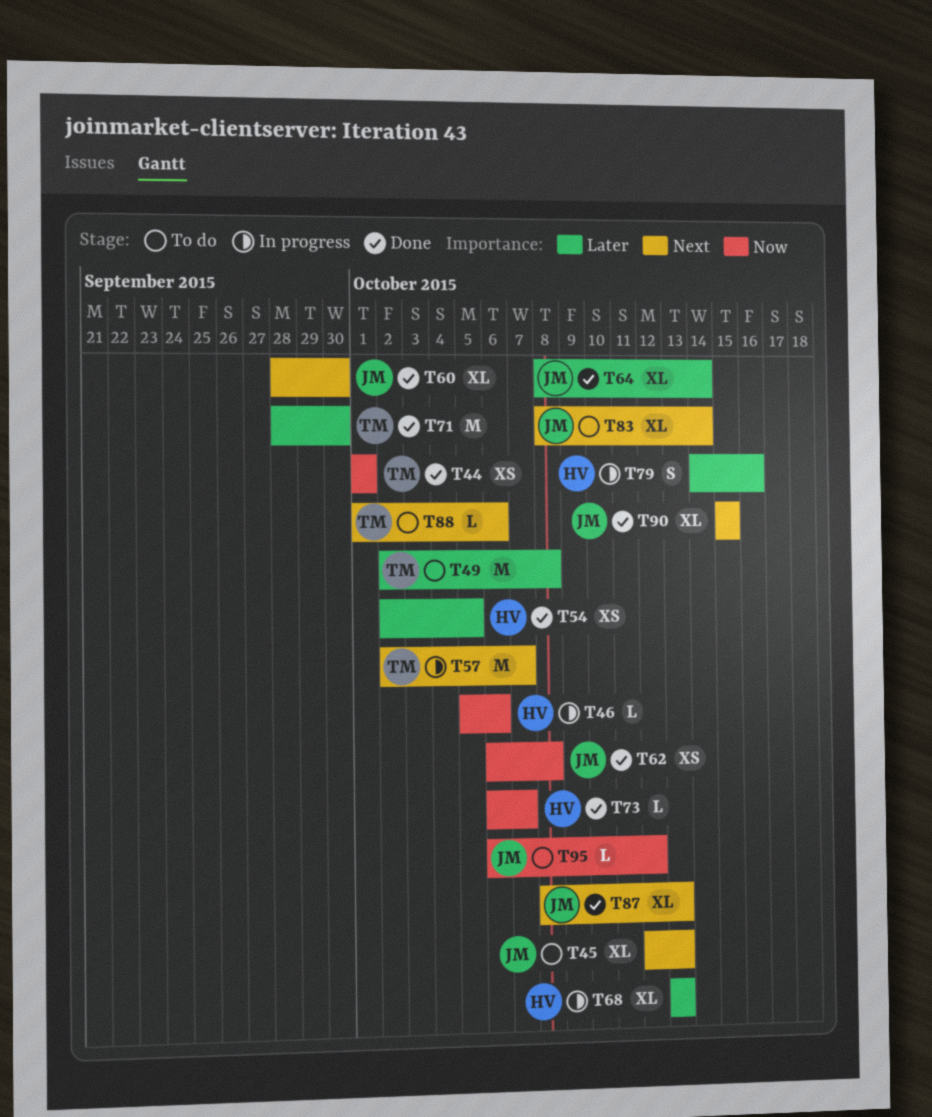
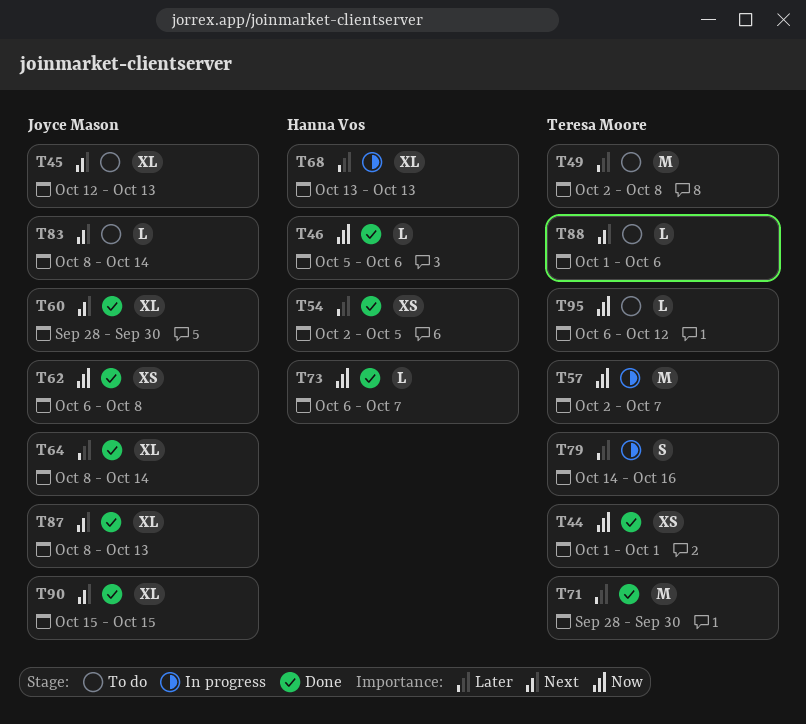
T46, status: In progress -> Done
T57, priority: Next -> Now
T79, owner: Hanna Vos -> Teresa Moore
T83, estimate: XL -> L
T95, owner: Joyce Mason -> Teresa Moore

